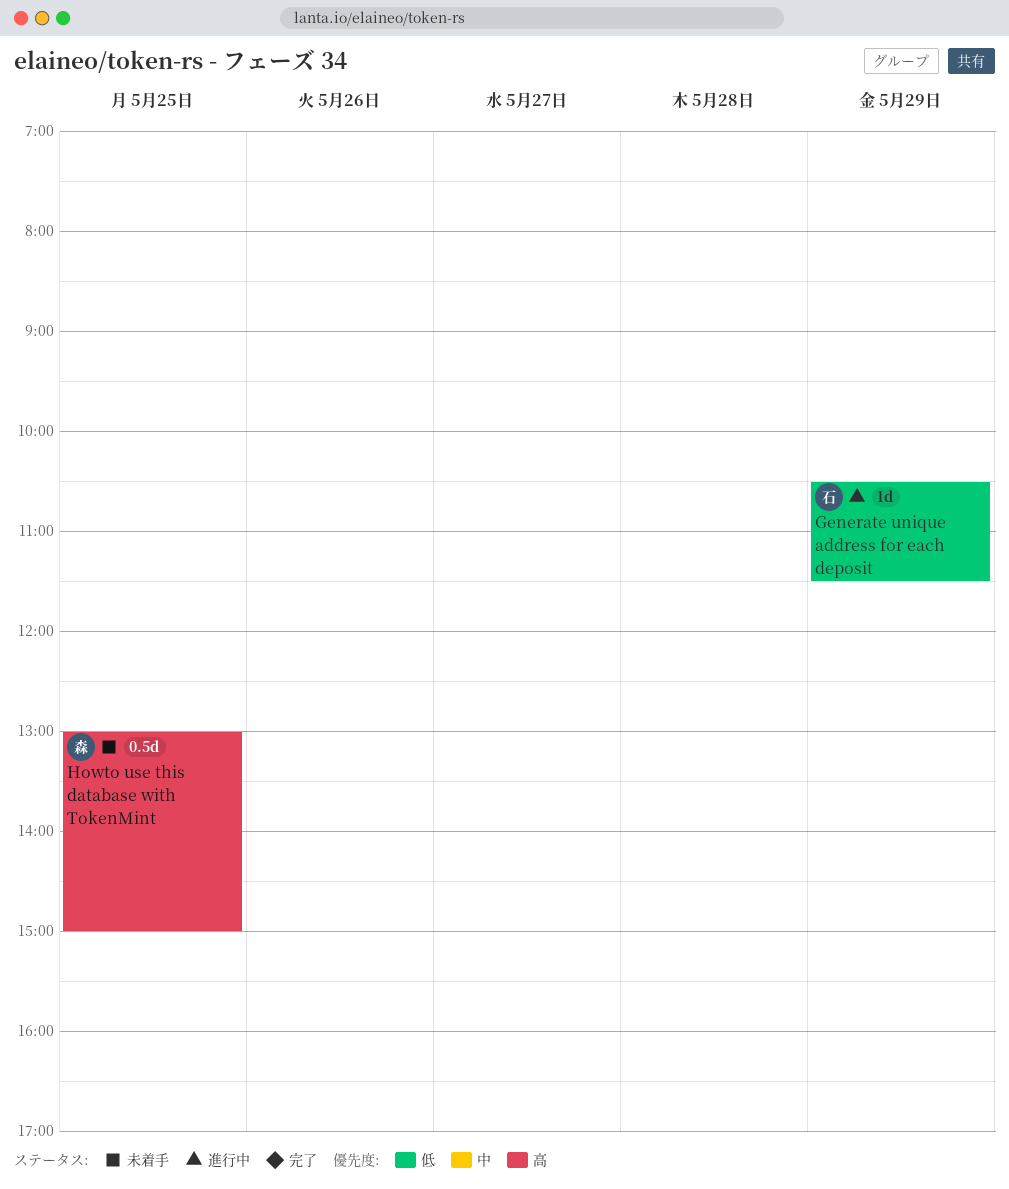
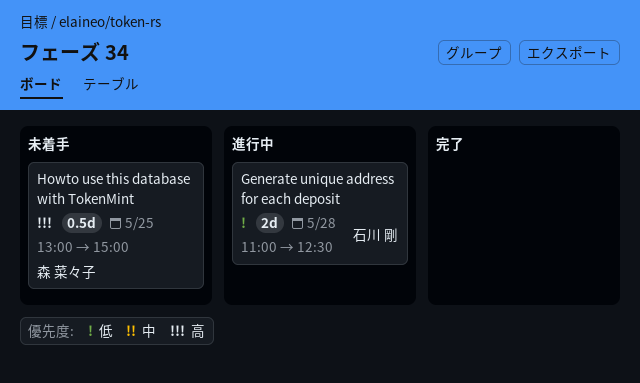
Generate unique address for each deposit, estimate: 1d -> 2d
Generate unique address for each deposit, day: May 29 -> May 28
Generate unique address for each deposit, begins: 10:30 -> 11:00
Generate unique address for each deposit, ends: 11:30 -> 12:30

